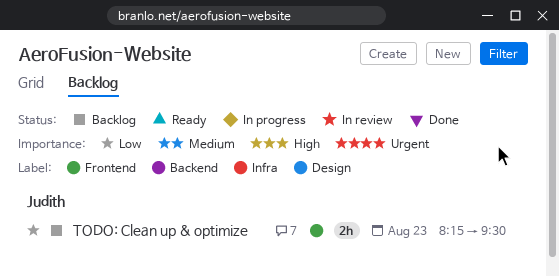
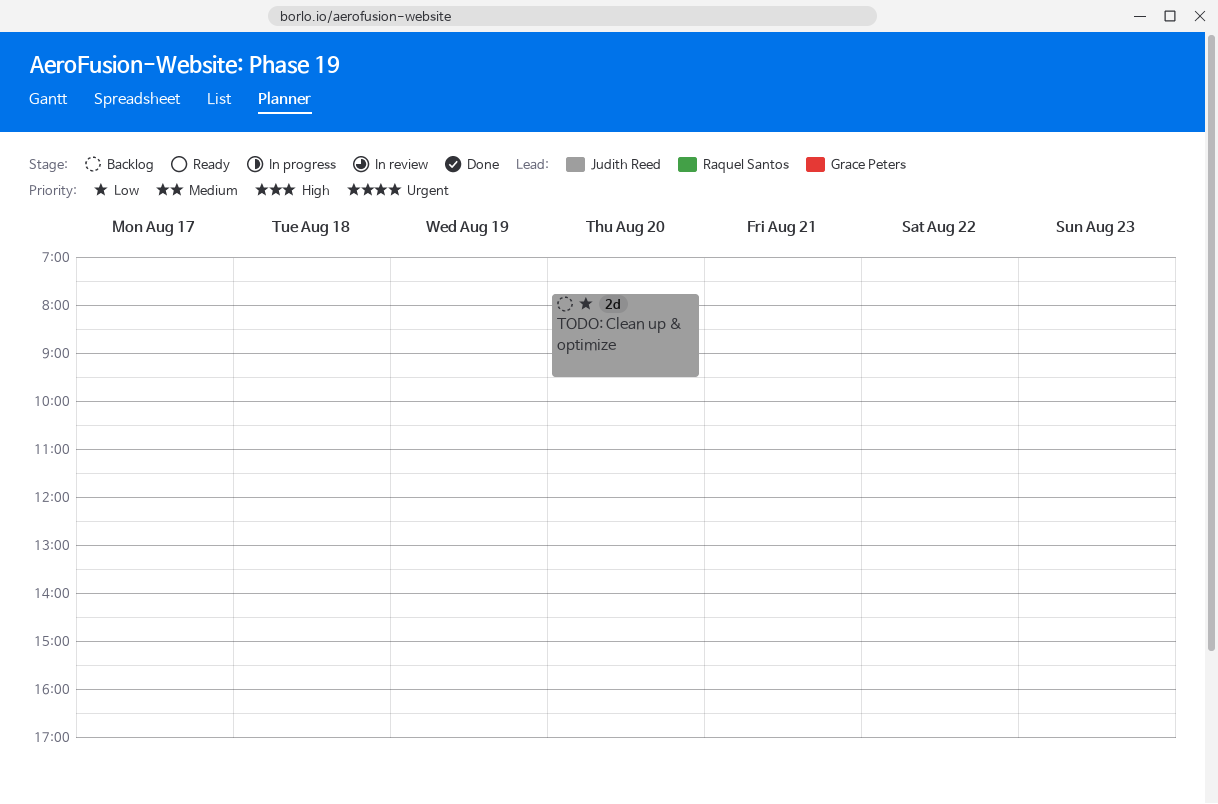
TODO: Clean up & optimize, estimate: 2h -> 2d
TODO: Clean up & optimize, day: Aug 23 -> Aug 20
TODO: Clean up & optimize, begins: 08:15 -> 07:45

